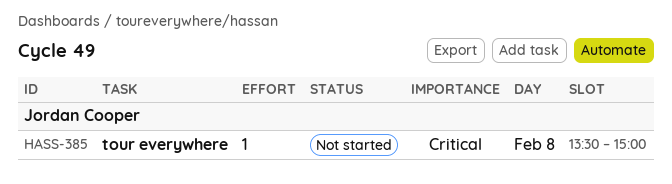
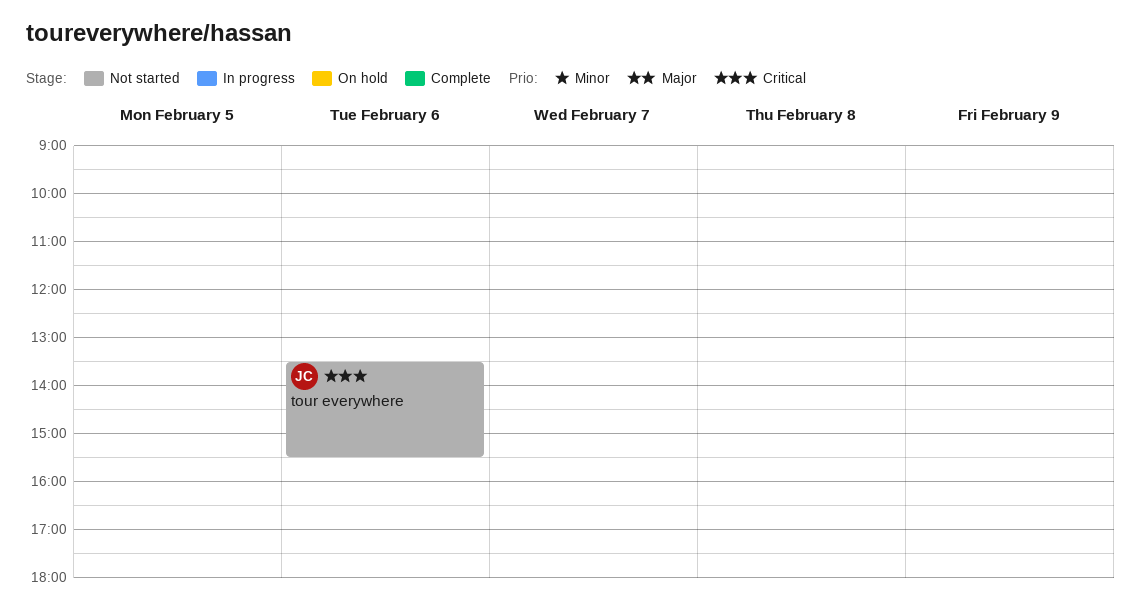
tour everywhere, day: Feb 8 -> Feb 6
tour everywhere, ends: 15:00 -> 15:30

